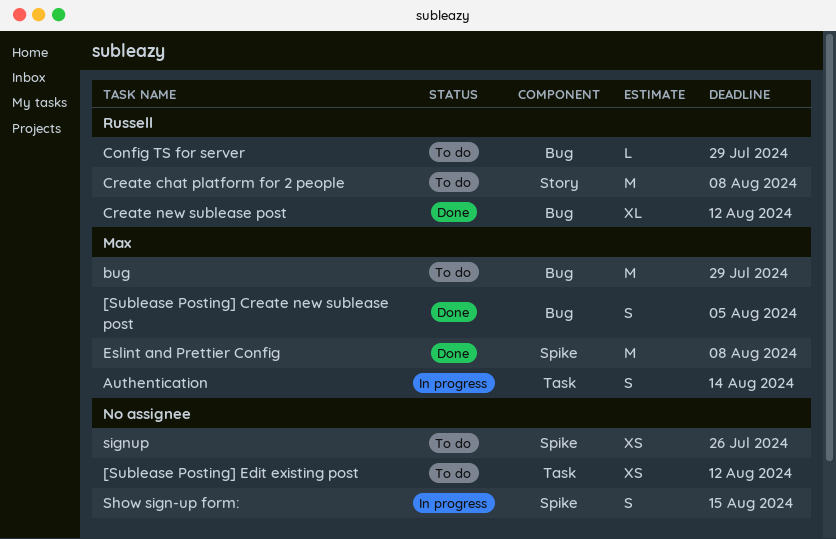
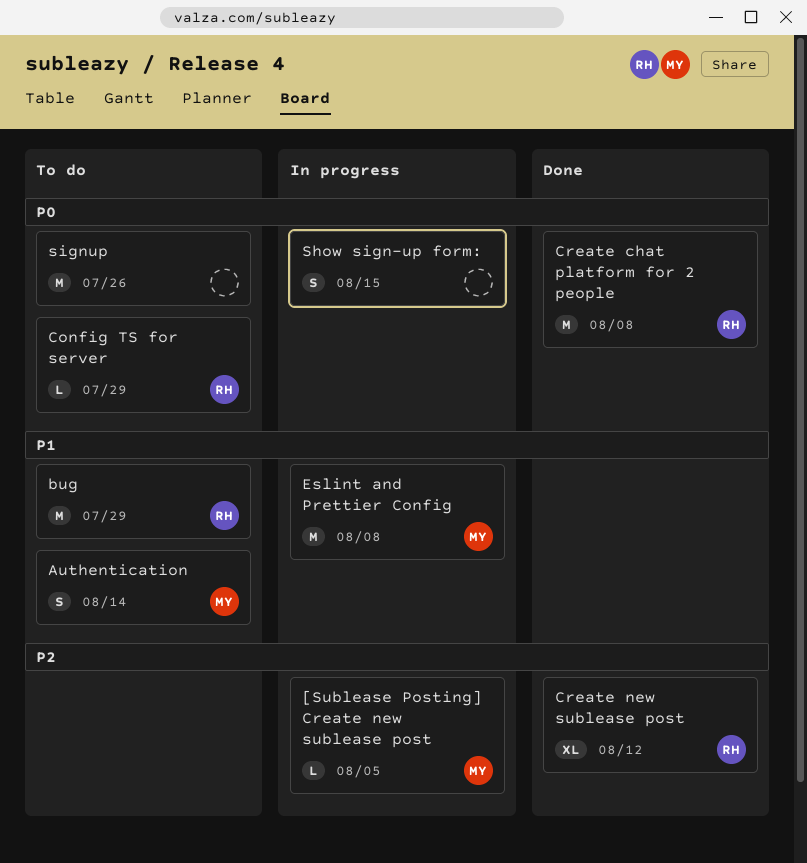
[Sublease Posting] Create new sublease post, status: Done -> In progress
[Sublease Posting] Create new sublease post, estimate: S -> L
[Sublease Posting] Edit existing post: present -> none
Authentication, status: In progress -> To do
bug, owner: Max -> Russell
Create chat platform for 2 people, status: To do -> Done
Eslint and Prettier Config, status: Done -> In progress
signup, estimate: XS -> M

